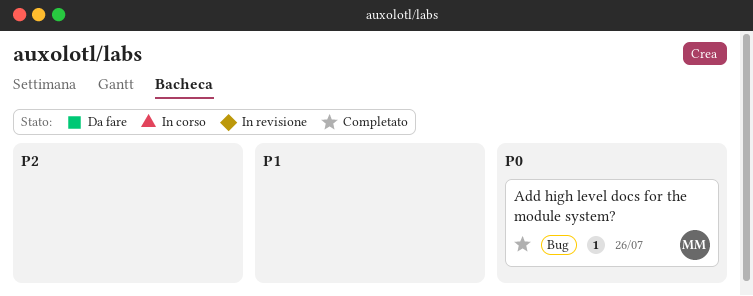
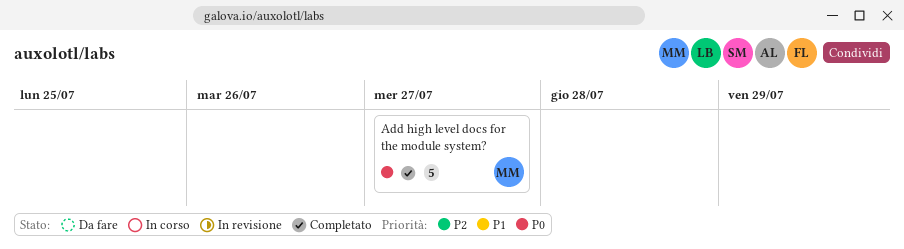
Add high level docs for the module system?, estimate: 1 -> 5
Add high level docs for the module system?, due: Jul 26 -> Jul 27

